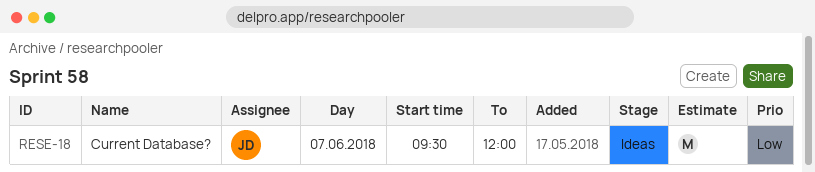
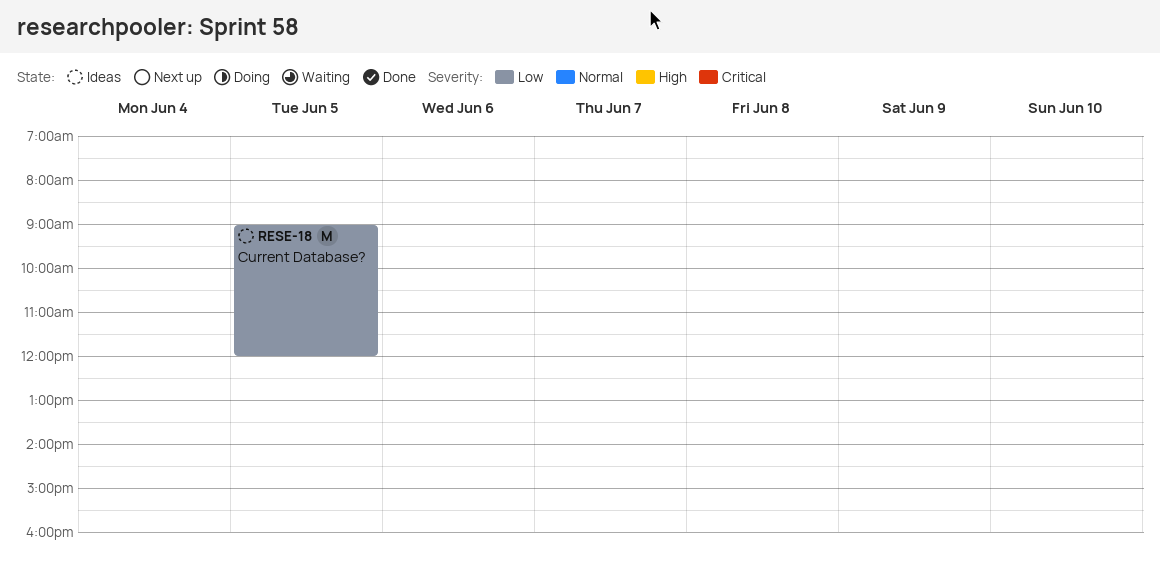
RESE-18, day: Jun 7 -> Jun 5
RESE-18, begins: 09:30 -> 09:00

